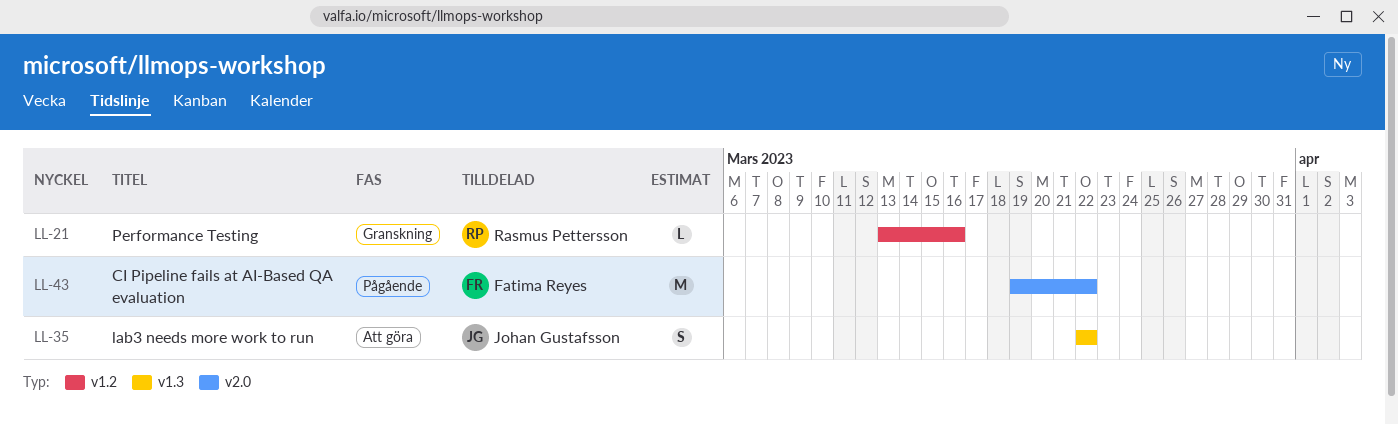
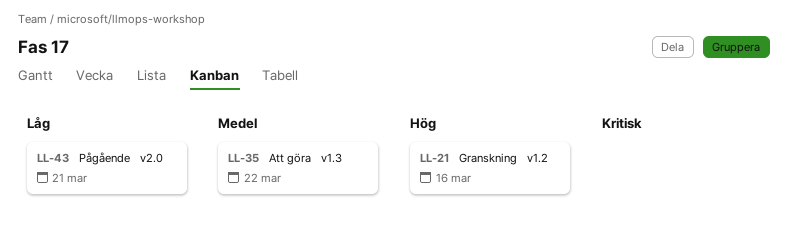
LL-43, due: Mar 22 -> Mar 21

